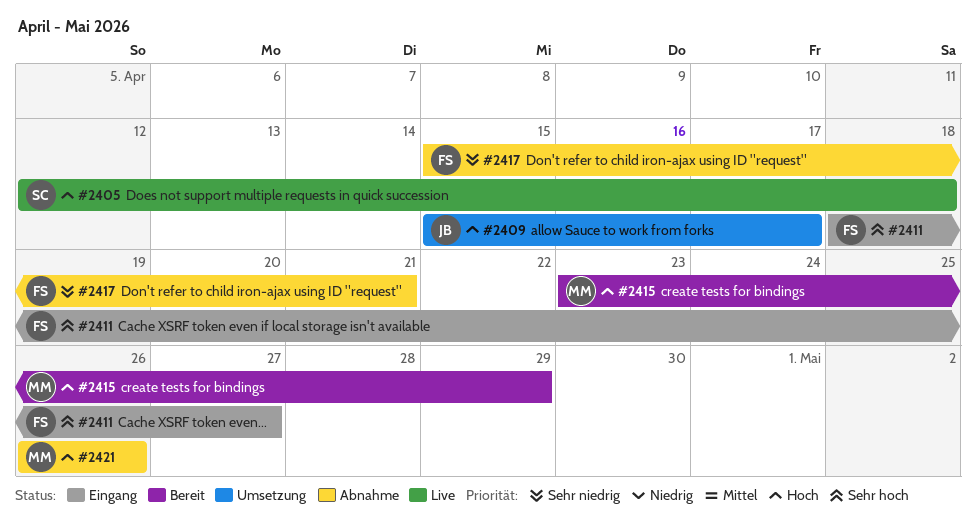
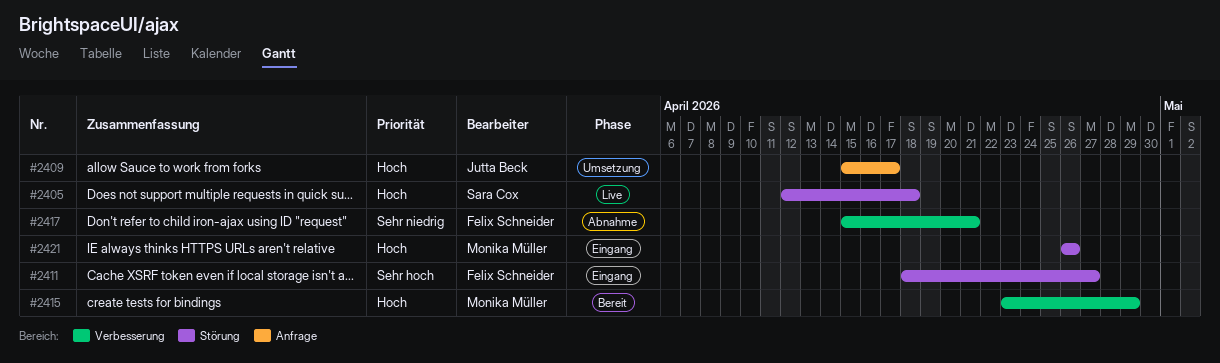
#2421, status: Abnahme -> Eingang

